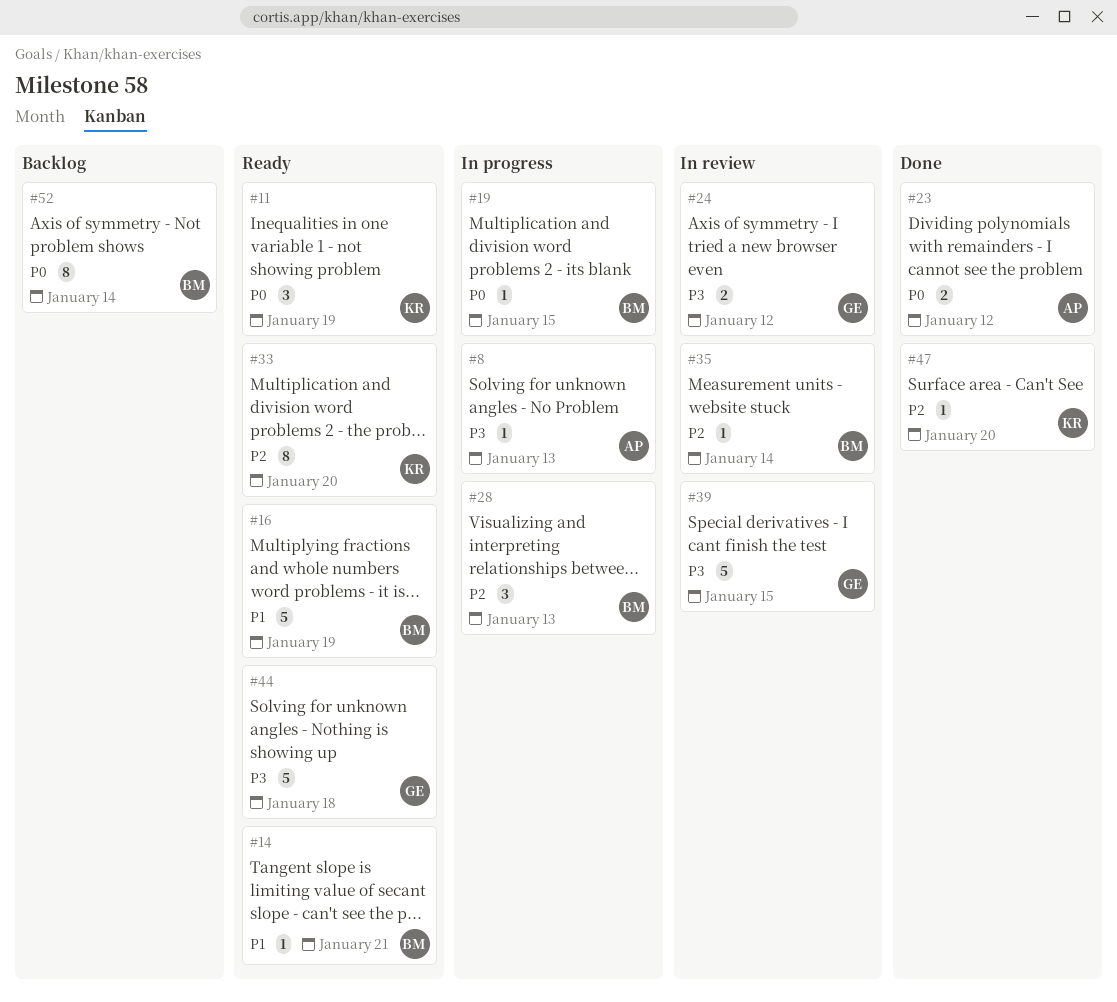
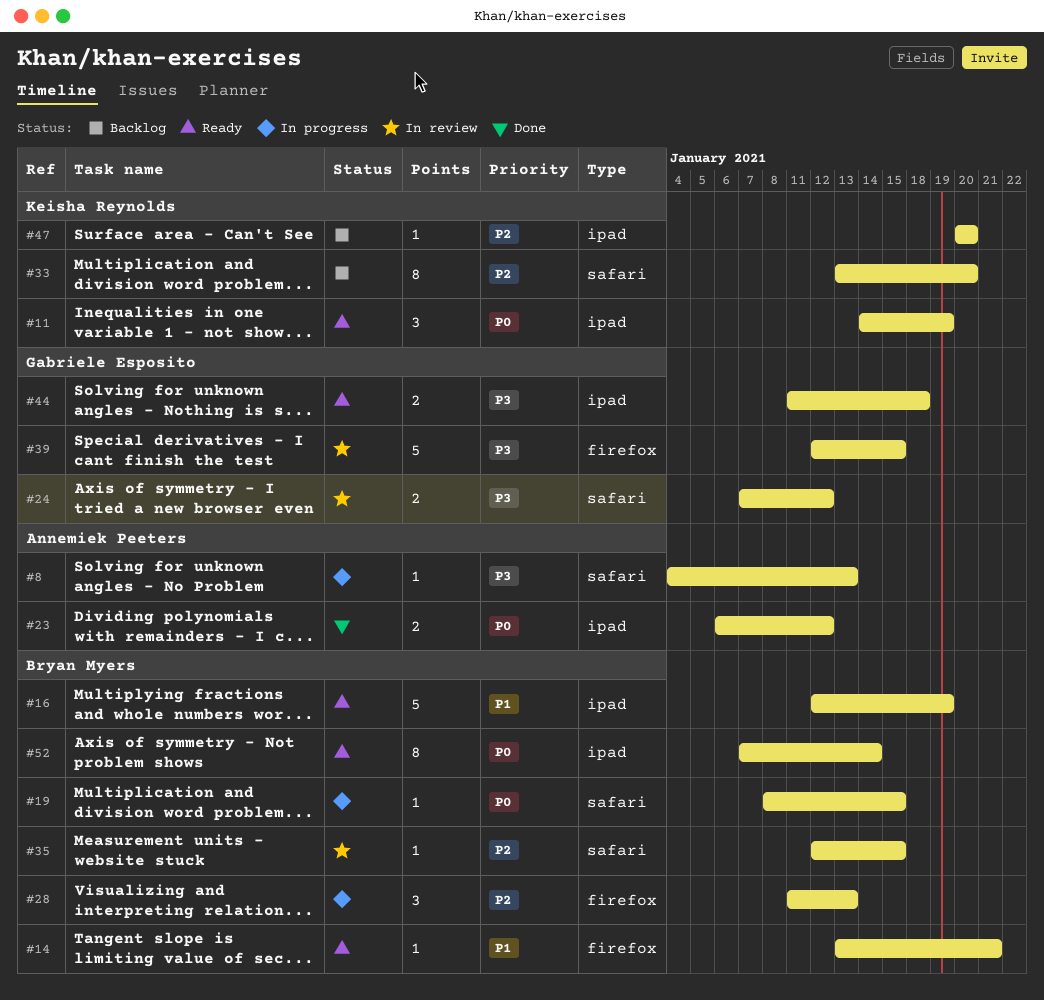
#33, status: Ready -> Backlog
#35, due: Jan 14 -> Jan 15
#44, estimate: 5 -> 2
#47, status: Done -> Backlog
#52, status: Backlog -> Ready

